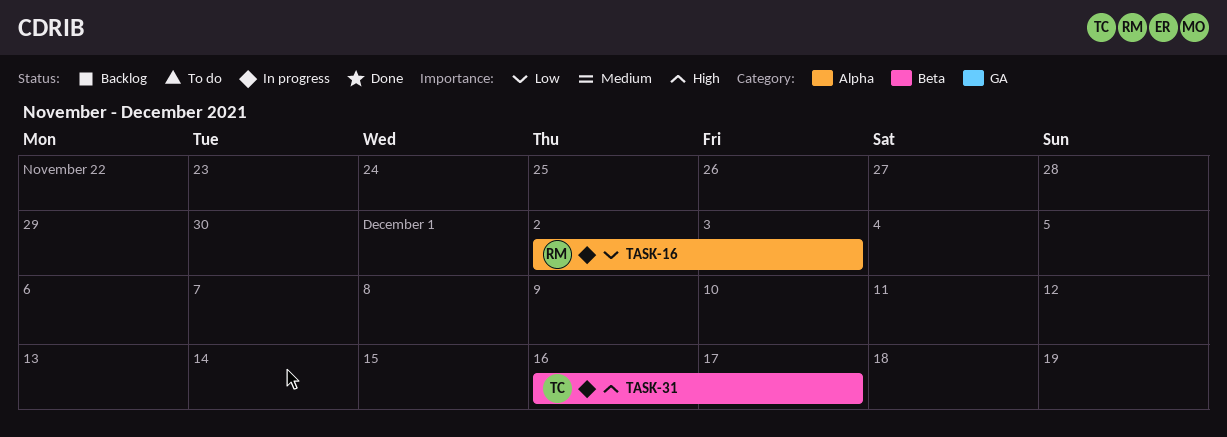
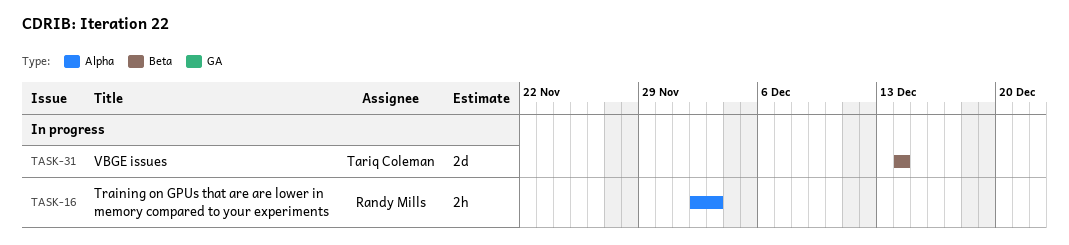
TASK-31, start: Dec 16 -> Dec 14
TASK-31, due: Dec 17 -> Dec 14

